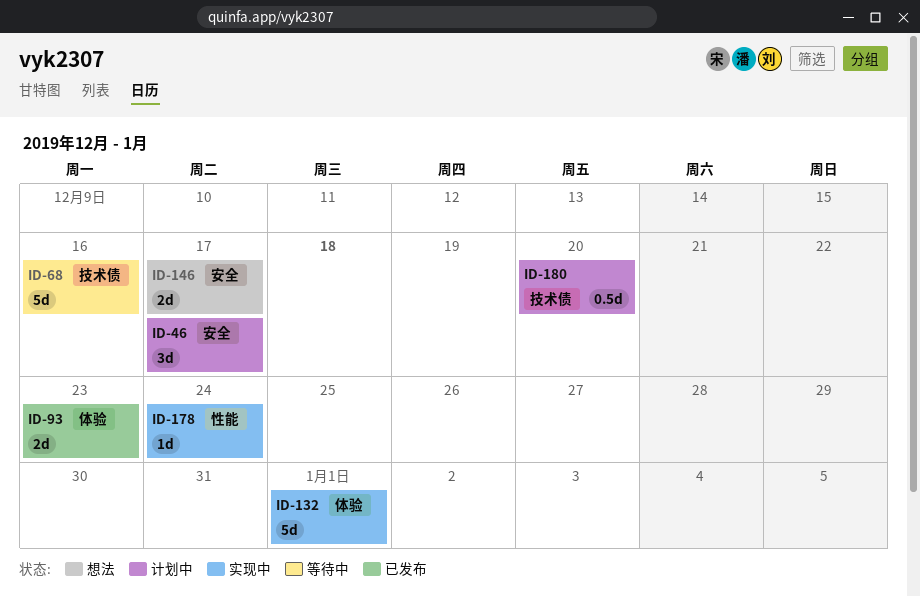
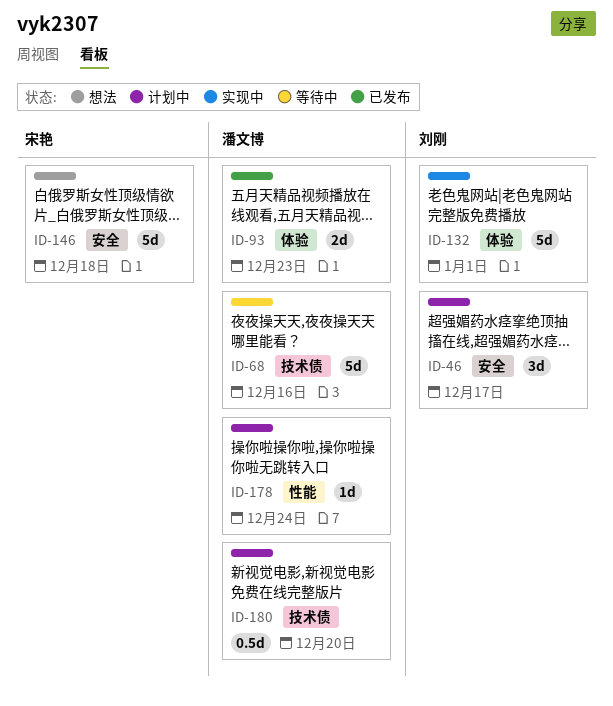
ID-146, estimate: 2d -> 5d
ID-146, due: Dec 17 -> Dec 18
ID-178, status: 实现中 -> 计划中

